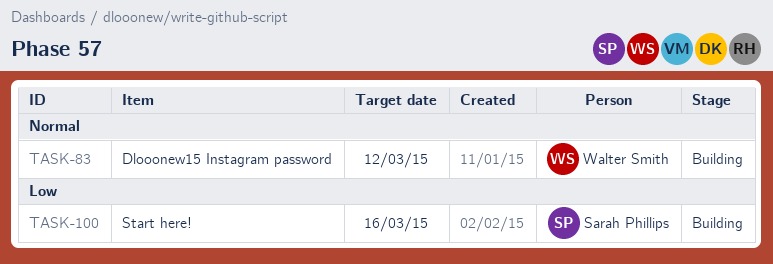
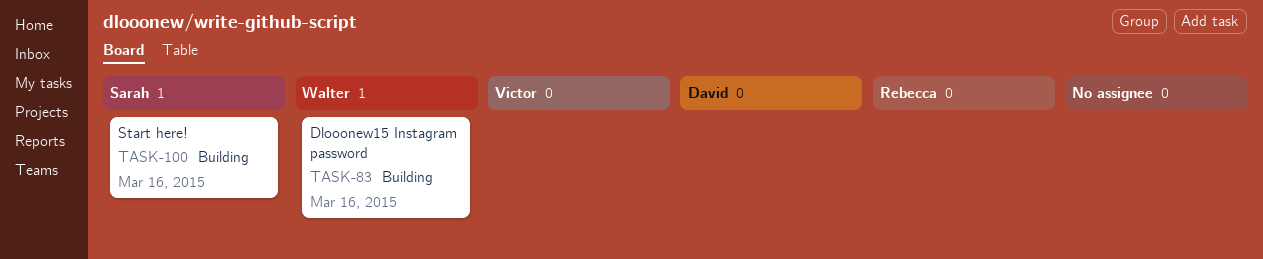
TASK-83, due: Mar 12 -> Mar 16

